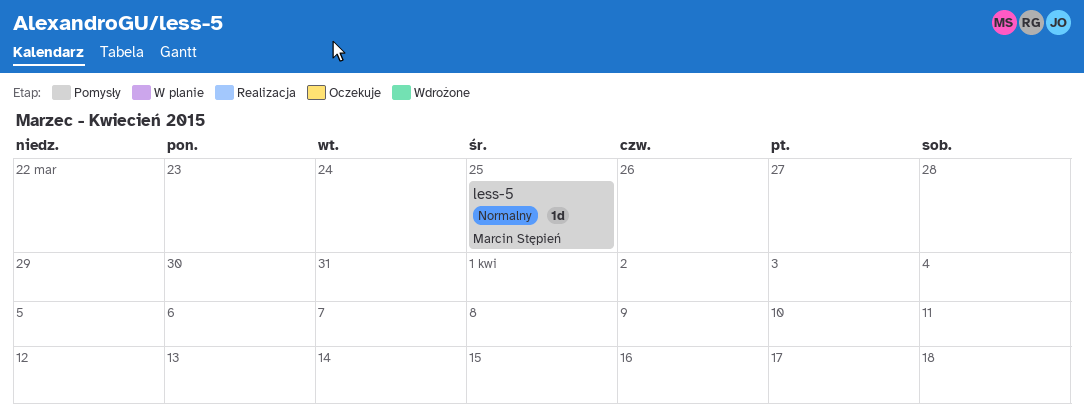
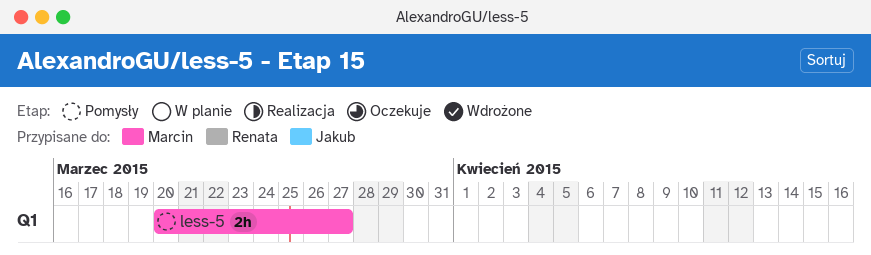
less-5, estimate: 1d -> 2h
less-5, due: Mar 25 -> Mar 27

